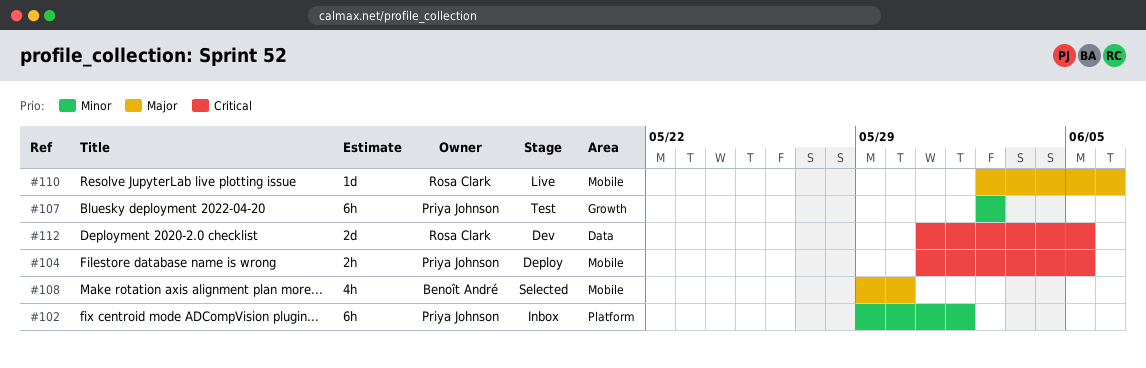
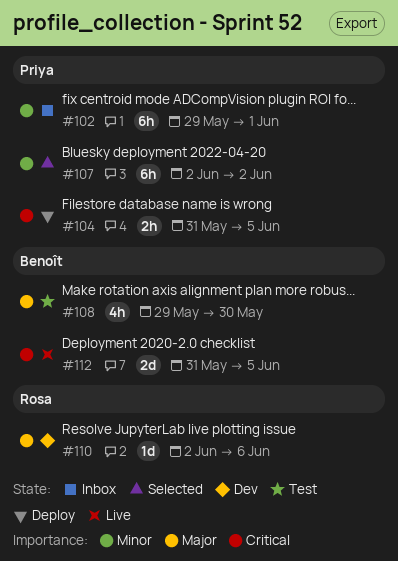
#107, status: Test -> Selected
#108, status: Selected -> Test
#110, status: Live -> Dev
#112, status: Dev -> Live
#112, owner: Rosa Clark -> Benoît André

